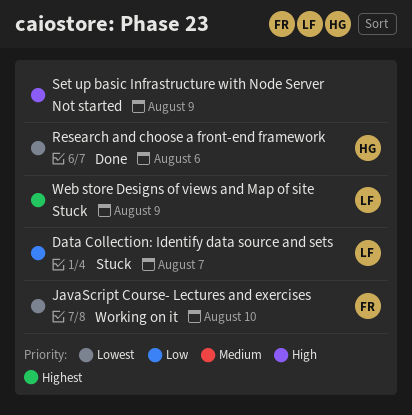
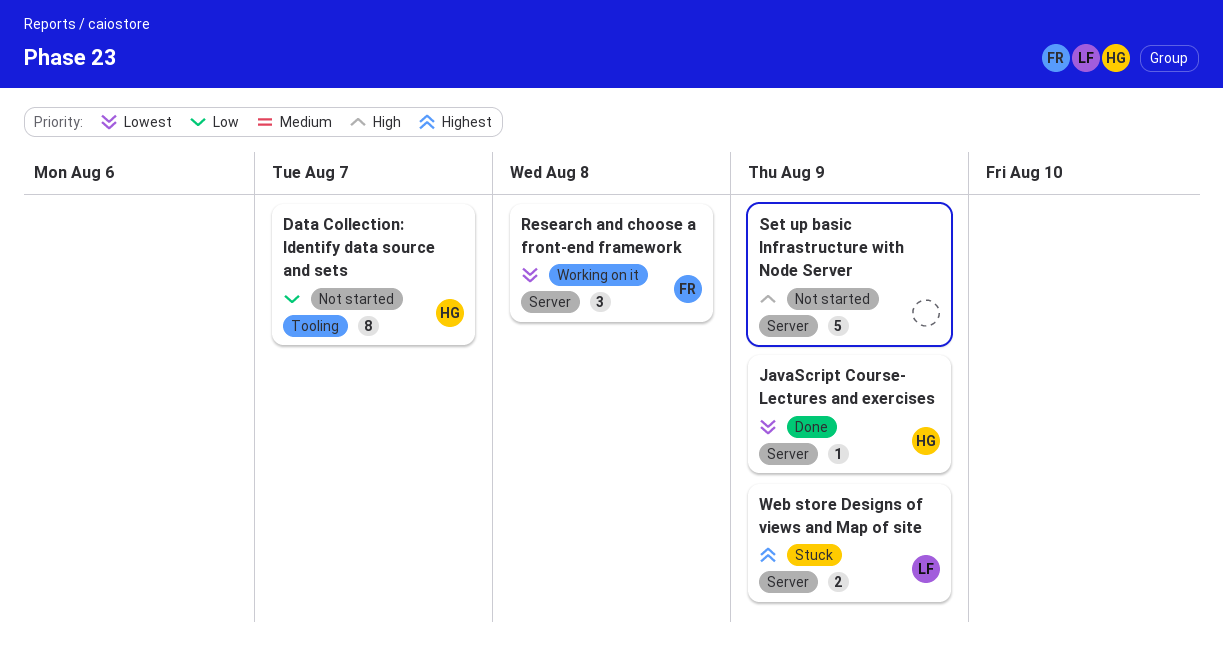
Data Collection: Identify data source and sets, status: Stuck -> Not started
Data Collection: Identify data source and sets, owner: LF -> HG
JavaScript Course- Lectures and exercises, status: Working on it -> Done
JavaScript Course- Lectures and exercises, owner: FR -> HG
JavaScript Course- Lectures and exercises, due: Aug 10 -> Aug 9
Research and choose a front-end framework, status: Done -> Working on it
Research and choose a front-end framework, owner: HG -> FR
Research and choose a front-end framework, due: Aug 6 -> Aug 8

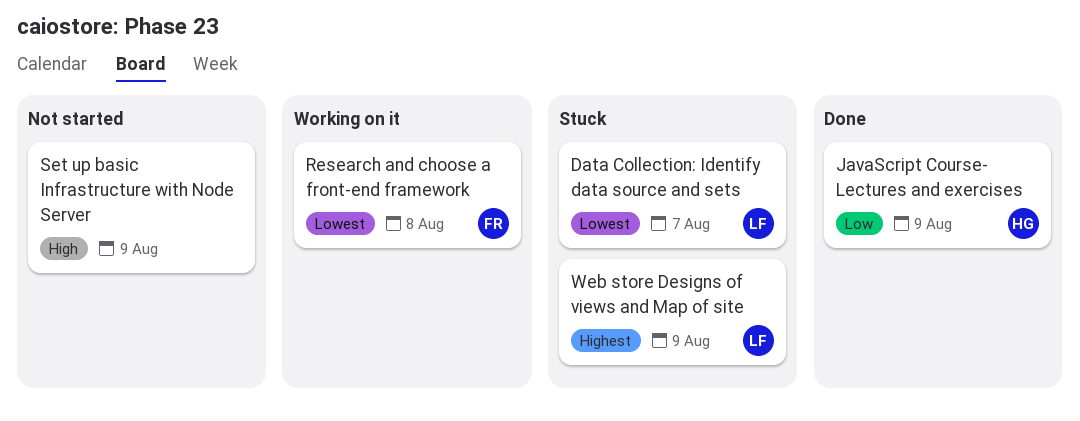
Data Collection: Identify data source and sets, status: Not started -> Stuck
Data Collection: Identify data source and sets, owner: HG -> LF
Data Collection: Identify data source and sets, priority: Low -> Lowest
JavaScript Course- Lectures and exercises, priority: Lowest -> Low

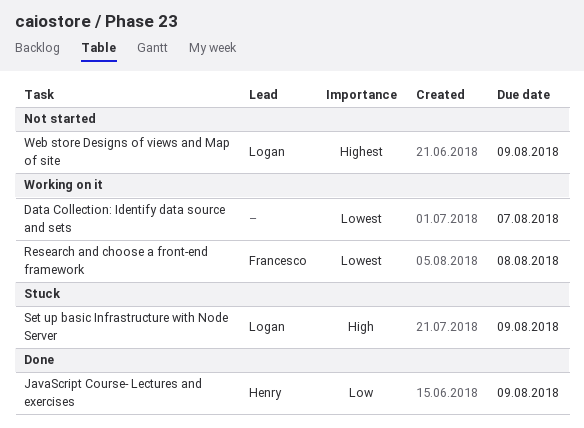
Data Collection: Identify data source and sets, status: Stuck -> Working on it
Data Collection: Identify data source and sets, owner: Logan -> none
Set up basic Infrastructure with Node Server, status: Not started -> Stuck
Set up basic Infrastructure with Node Server, owner: none -> Logan
Web store Designs of views and Map of site, status: Stuck -> Not started

